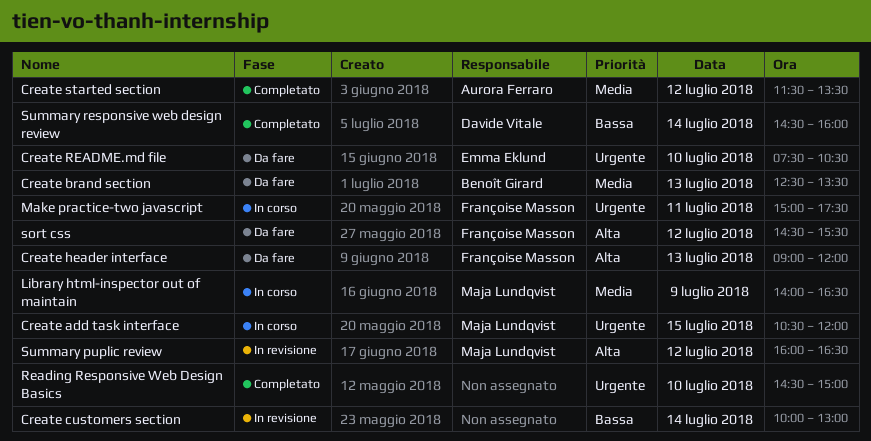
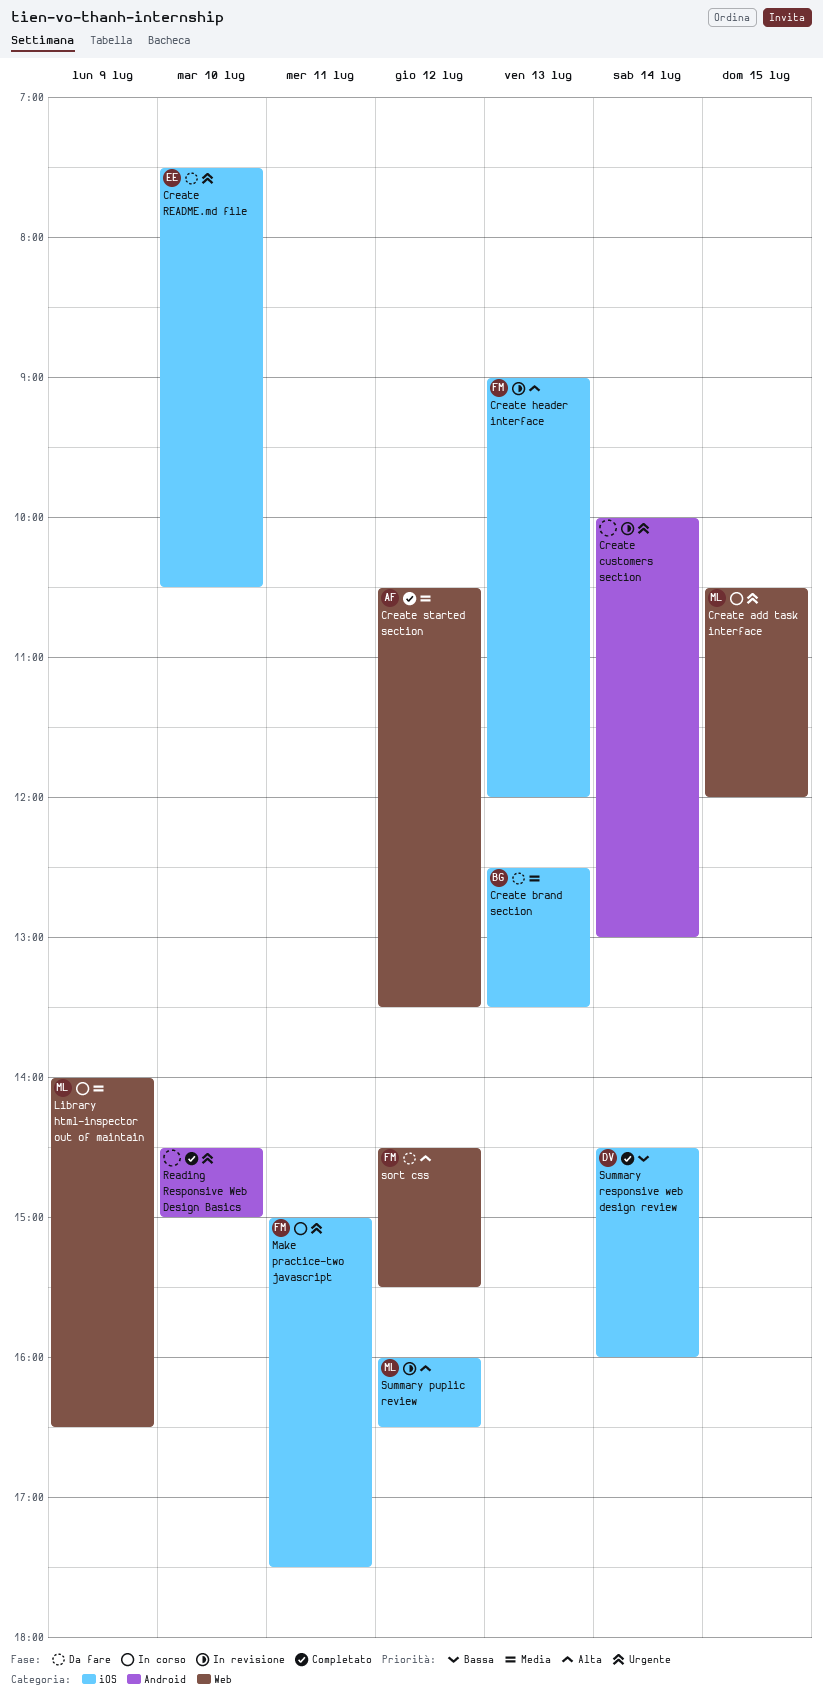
Create customers section, priority: Bassa -> Urgente
Create header interface, status: Da fare -> In revisione
Create started section, begins: 11:30 -> 10:30

